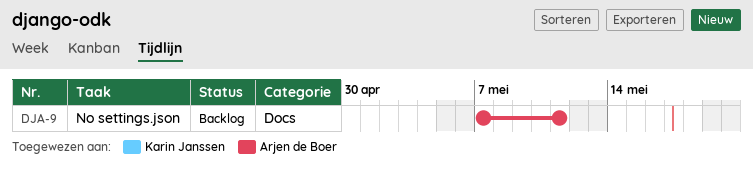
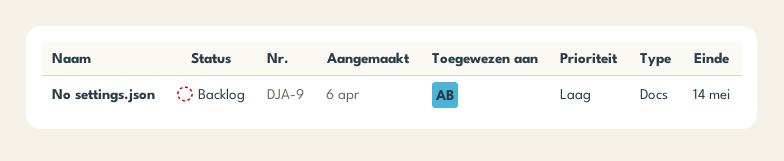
DJA-9, due: May 11 -> May 14

